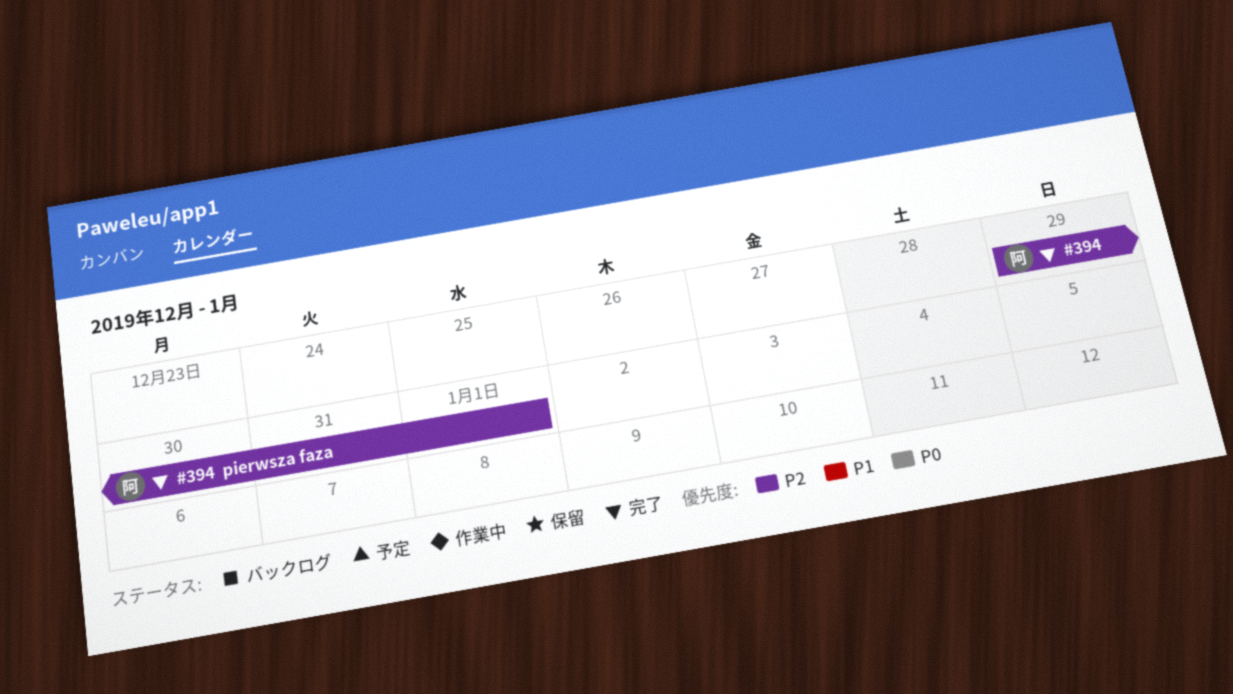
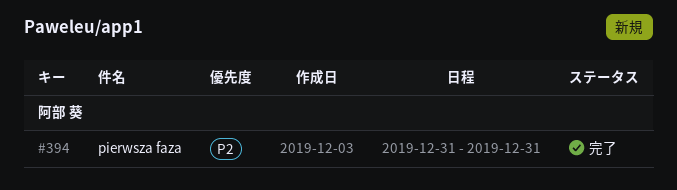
#394, start: Dec 29 -> Dec 31
#394, due: Jan 1 -> Dec 31

